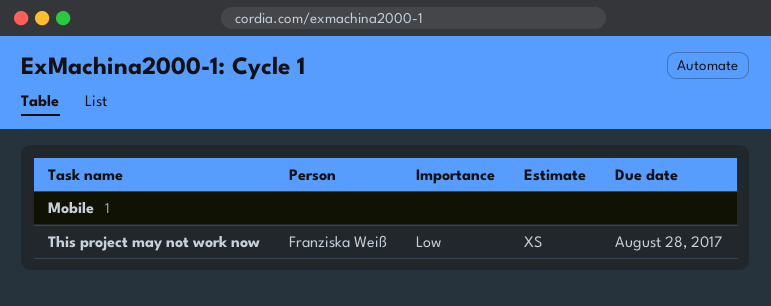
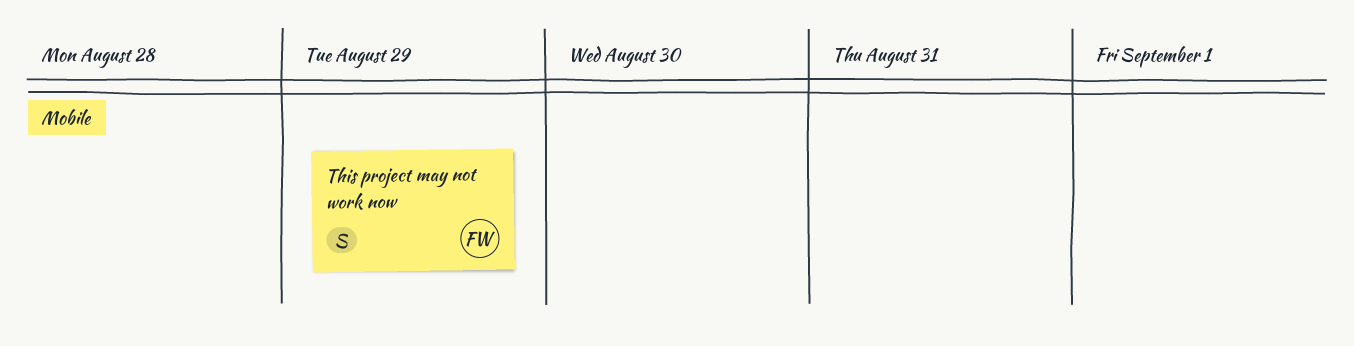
This project may not work now, estimate: XS -> S
This project may not work now, due: Aug 28 -> Aug 29

